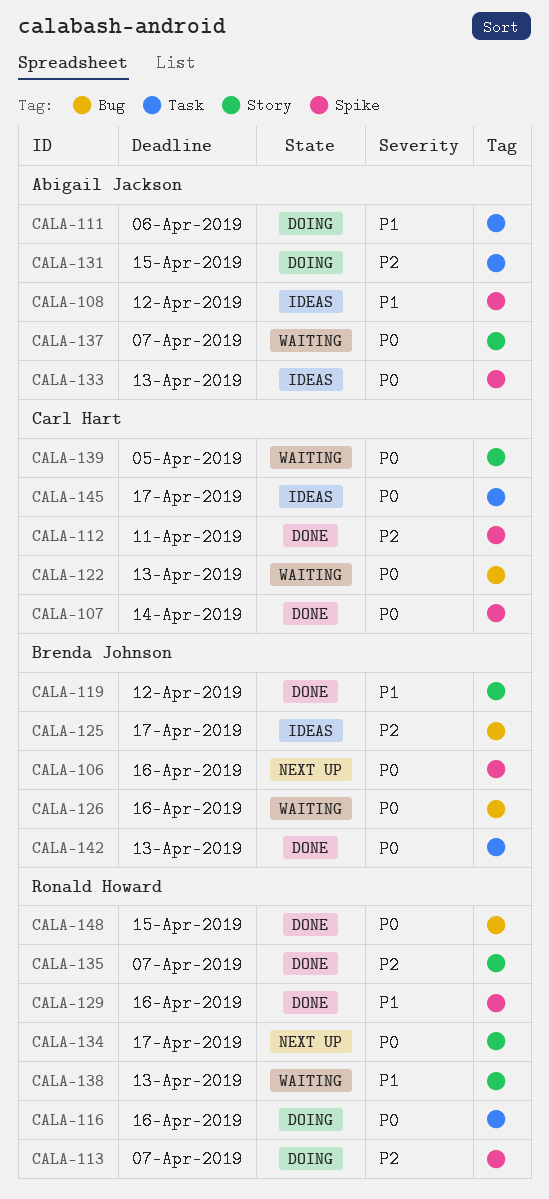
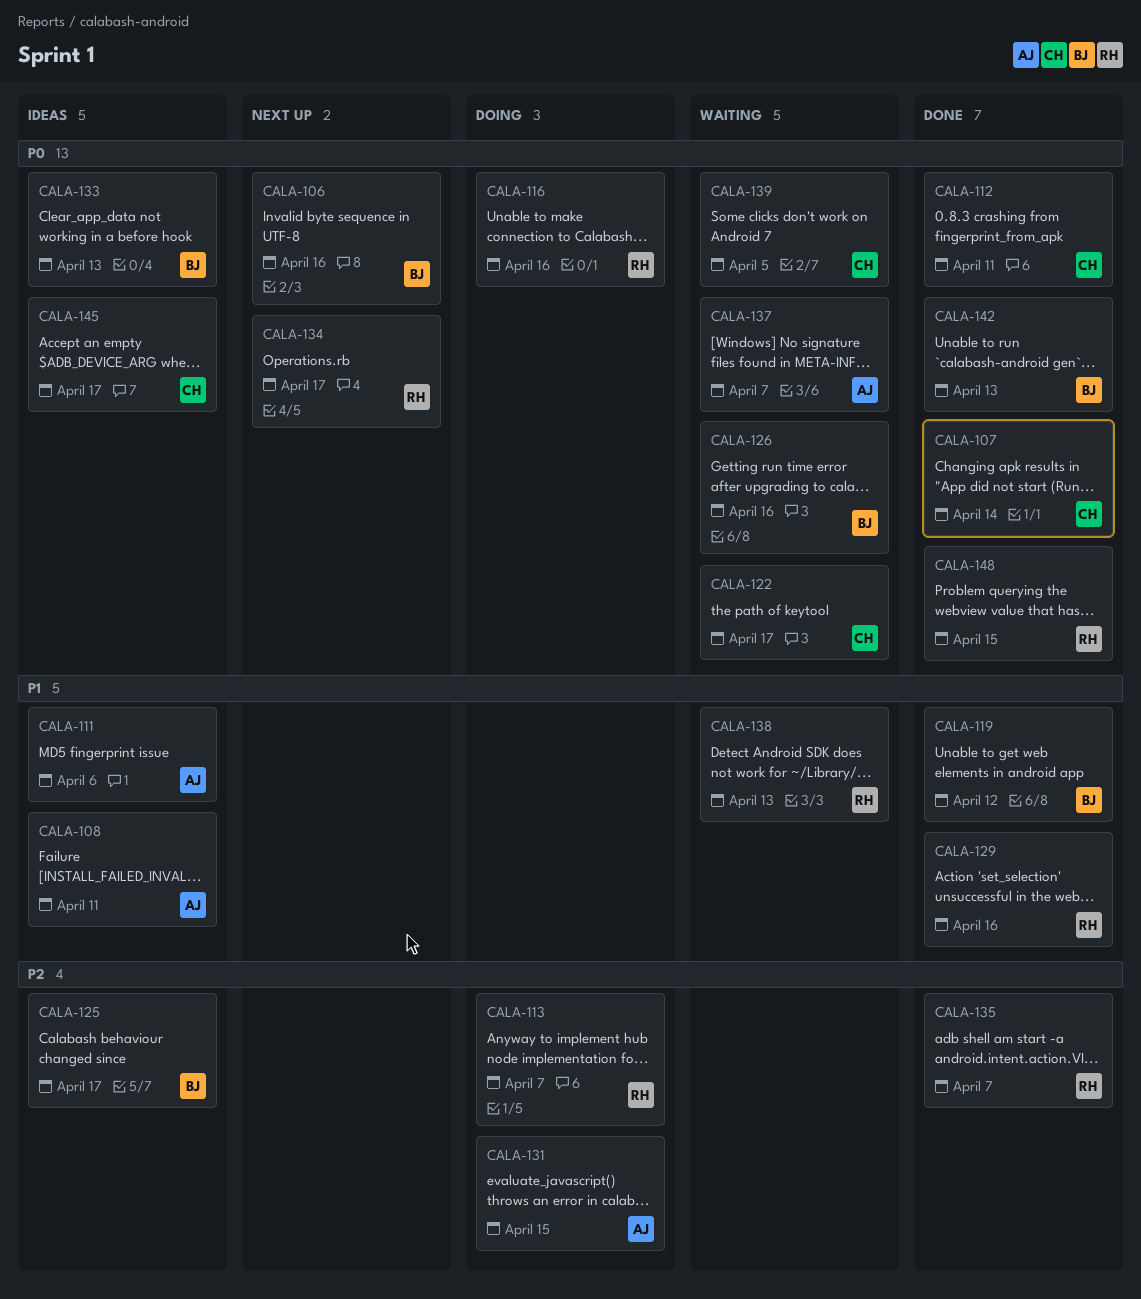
CALA-108, due: Apr 12 -> Apr 11
CALA-111, status: Doing -> Ideas
CALA-112, priority: P2 -> P0
CALA-122, due: Apr 13 -> Apr 17
CALA-133, owner: Abigail Jackson -> Brenda Johnson

